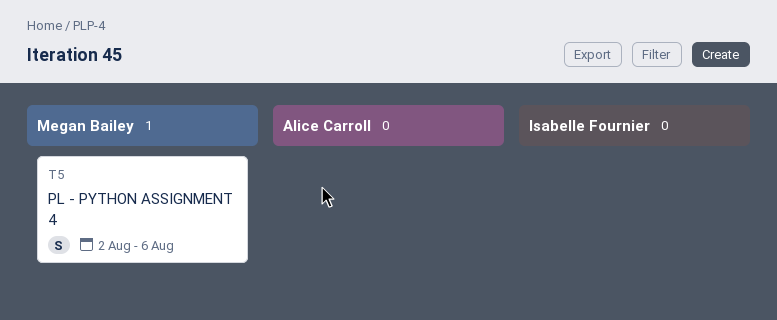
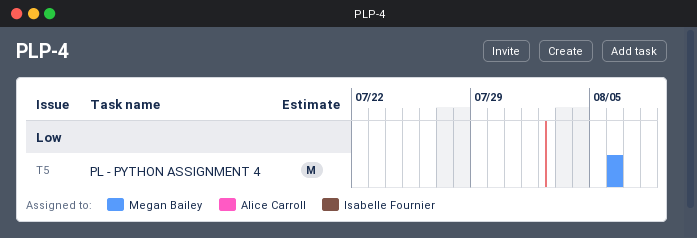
T5, estimate: S -> M
T5, start: Aug 2 -> Aug 6

